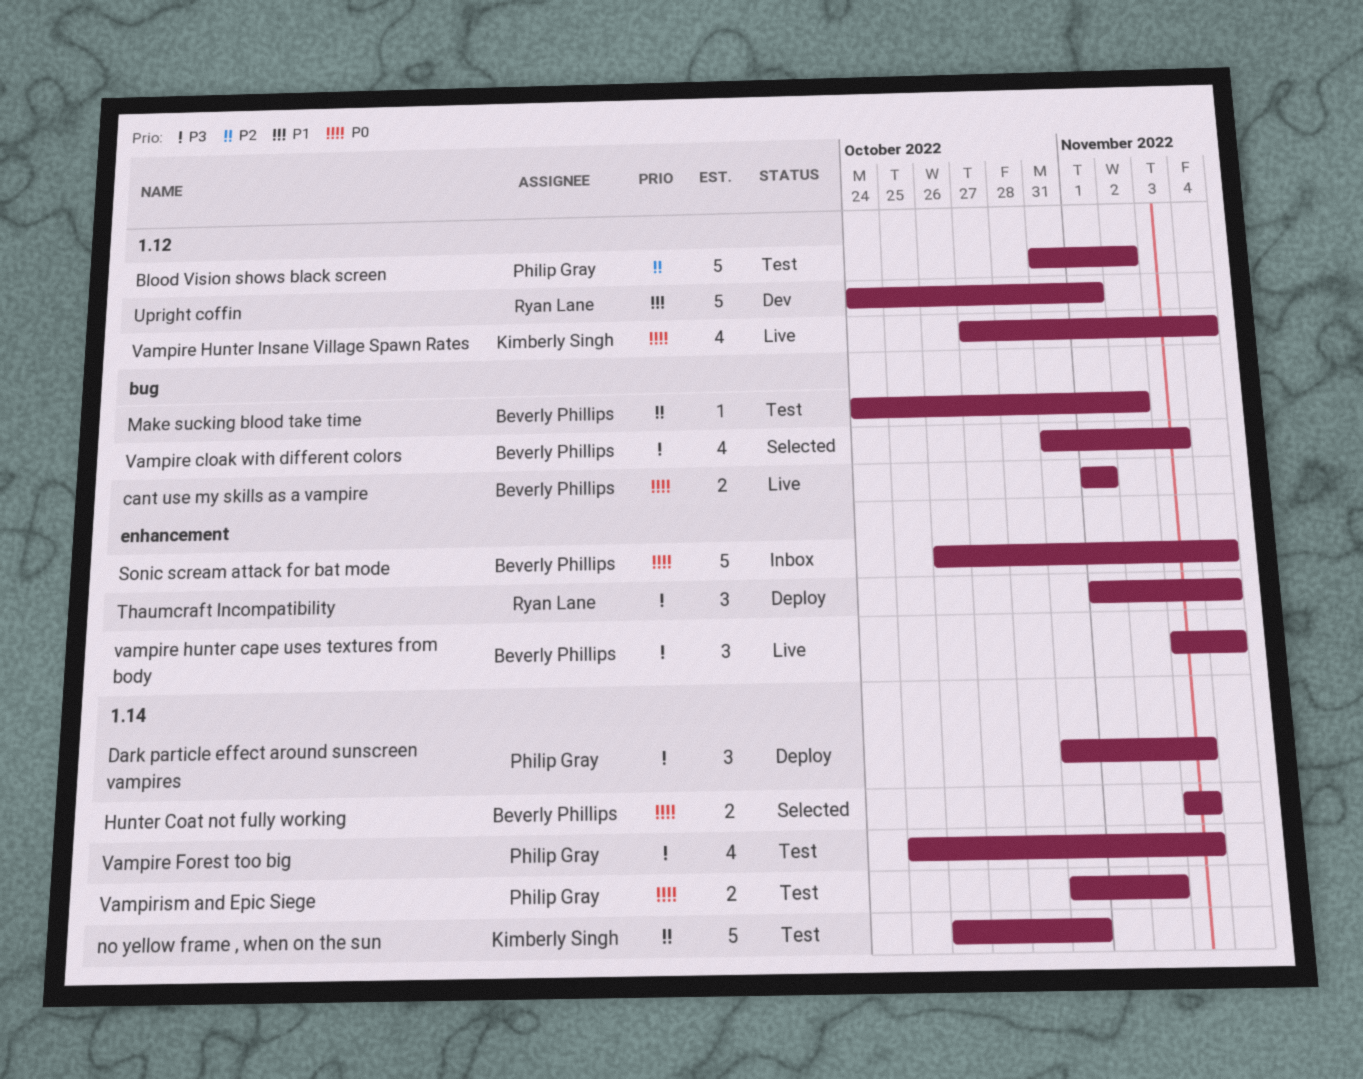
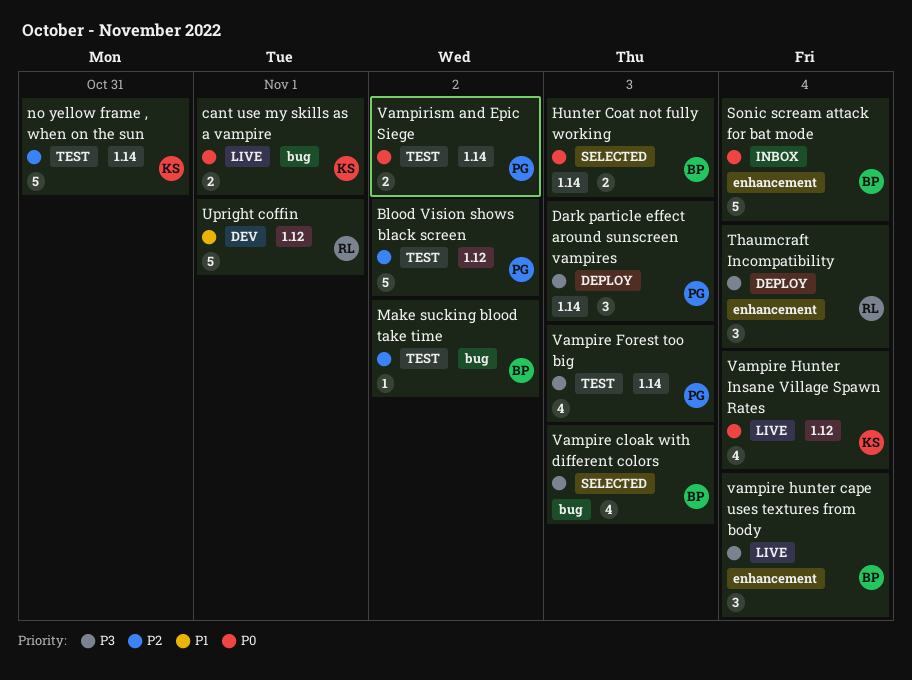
cant use my skills as a vampire, owner: Beverly Phillips -> Kimberly Singh

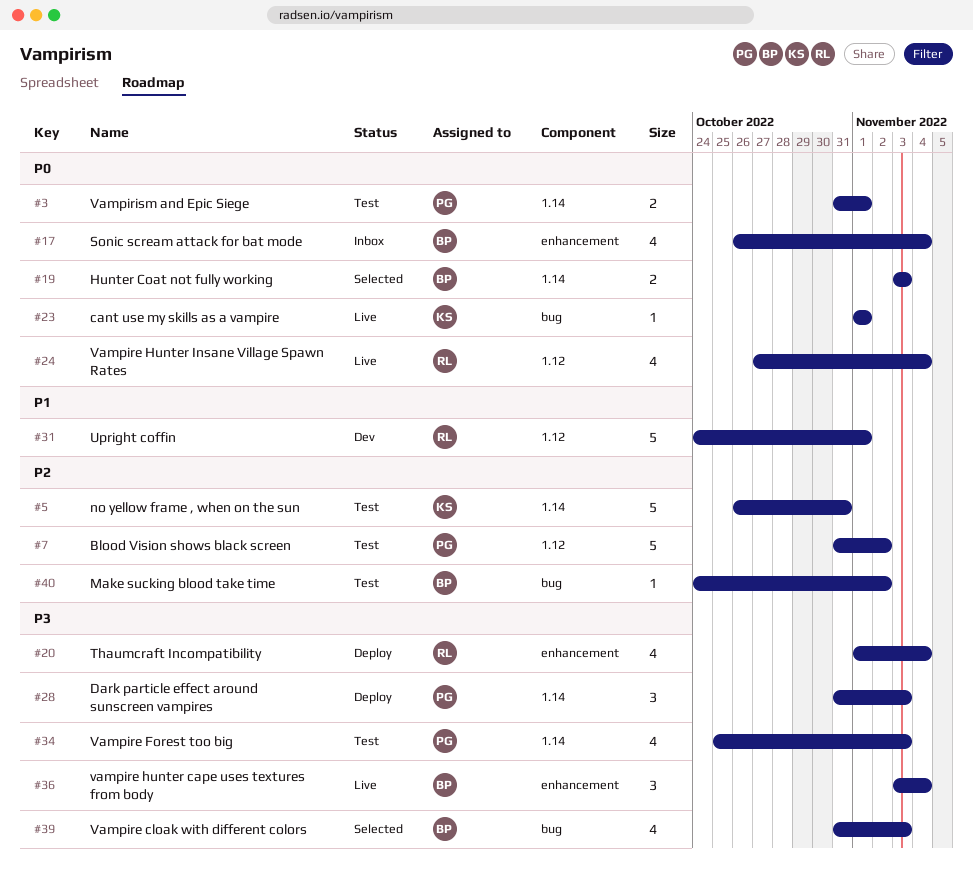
cant use my skills as a vampire, estimate: 2 -> 1
Sonic scream attack for bat mode, estimate: 5 -> 4
Thaumcraft Incompatibility, estimate: 3 -> 4
Vampire Hunter Insane Village Spawn Rates, owner: KS -> RL
Vampirism and Epic Siege, due: Nov 2 -> Nov 1

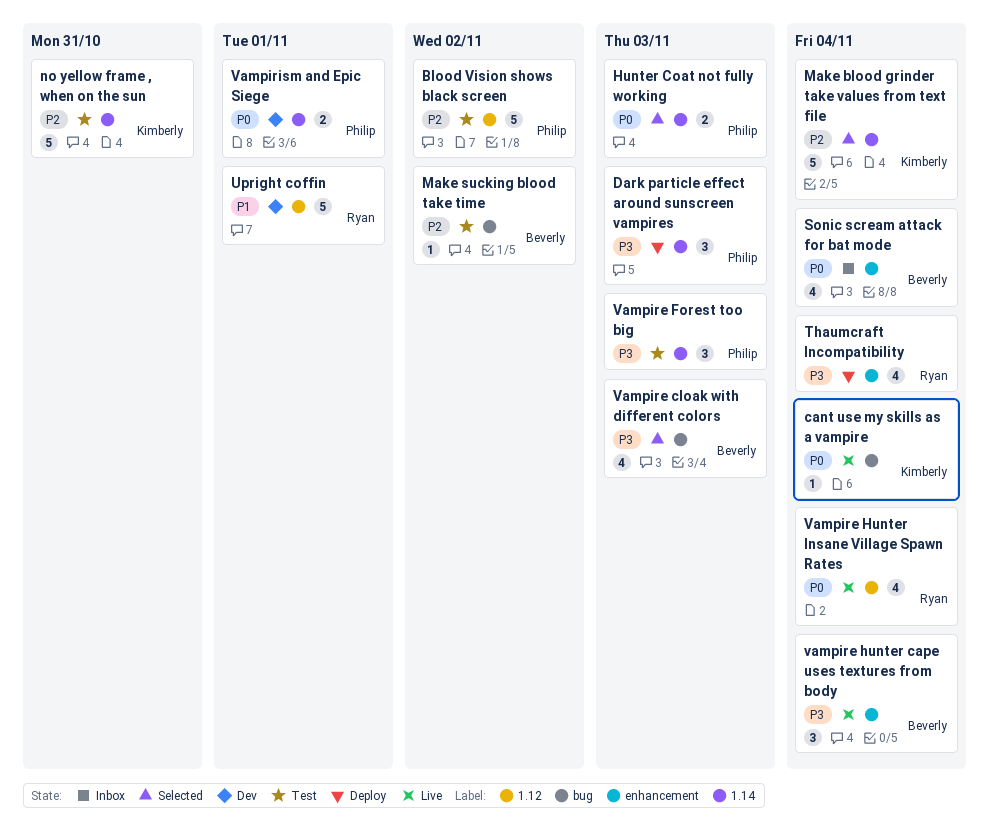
cant use my skills as a vampire, due: Nov 1 -> Nov 4
Hunter Coat not fully working, owner: Beverly -> Philip
Make blood grinder take values from text file: none -> present
Vampire Forest too big, estimate: 4 -> 3
Vampirism and Epic Siege, status: Test -> Dev

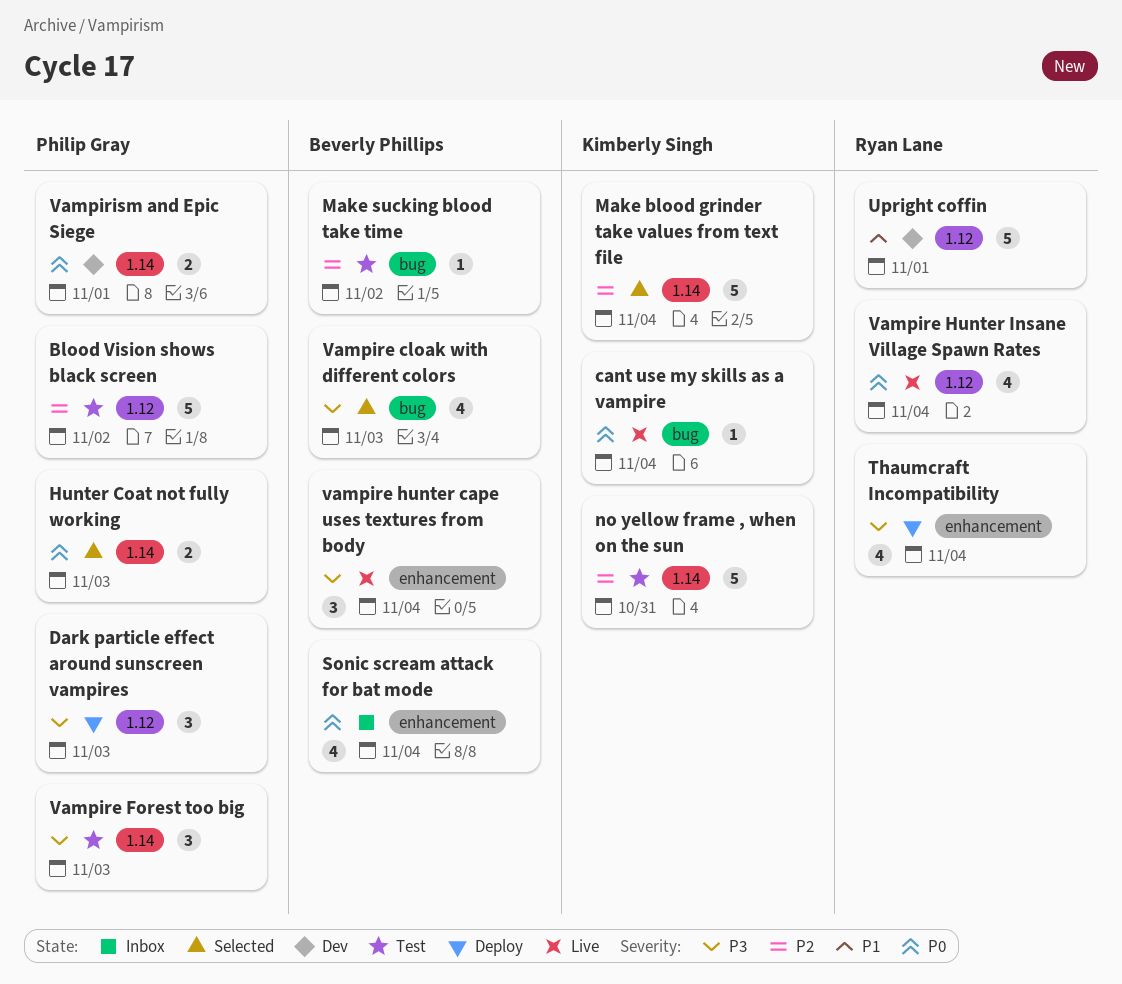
Dark particle effect around sunscreen vampires, label: 1.14 -> 1.12

